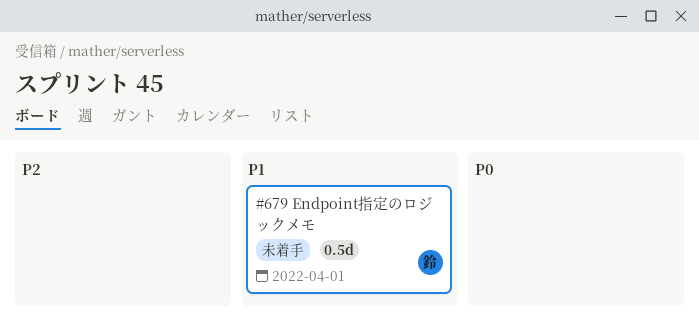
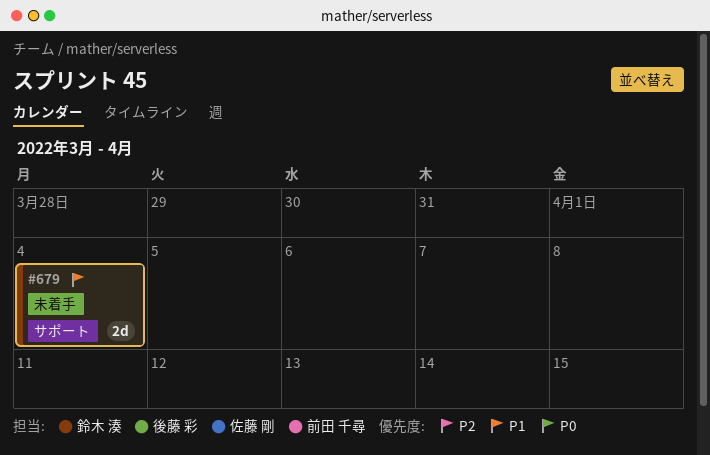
#679, estimate: 0.5d -> 2d
#679, due: Apr 1 -> Apr 4

